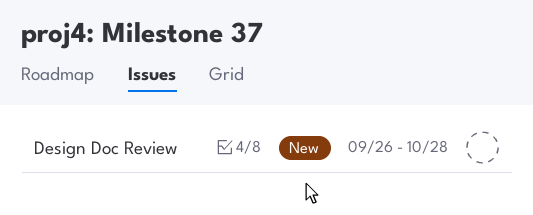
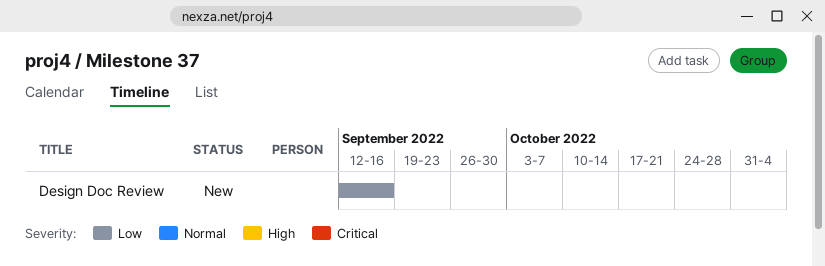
Design Doc Review, start: Sep 26 -> Sep 12
Design Doc Review, due: Oct 28 -> Sep 16

